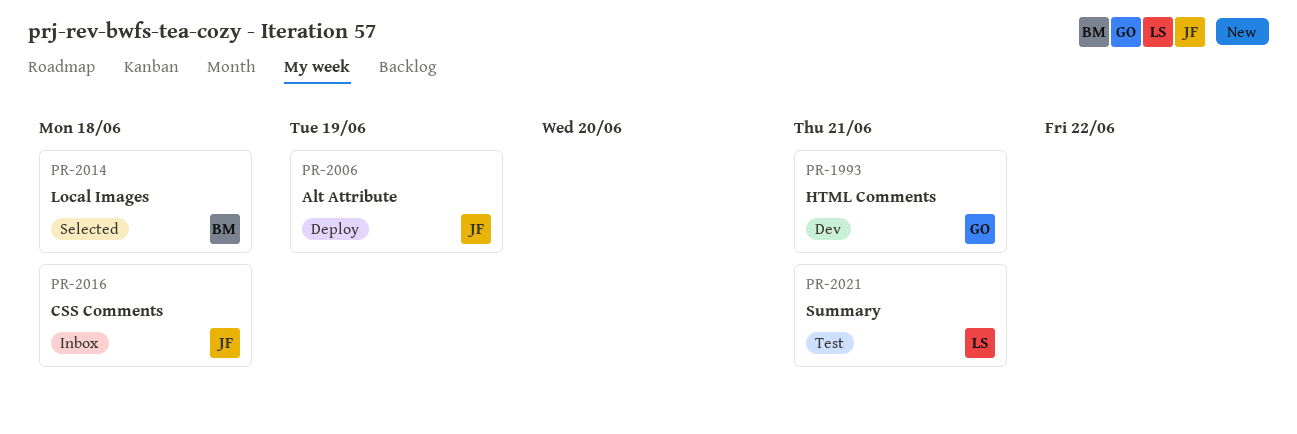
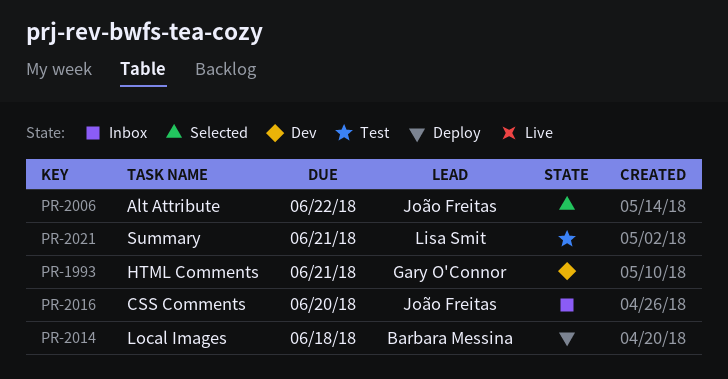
PR-2006, status: Deploy -> Selected
PR-2006, due: Jun 19 -> Jun 22
PR-2014, status: Selected -> Deploy
PR-2016, due: Jun 18 -> Jun 20

